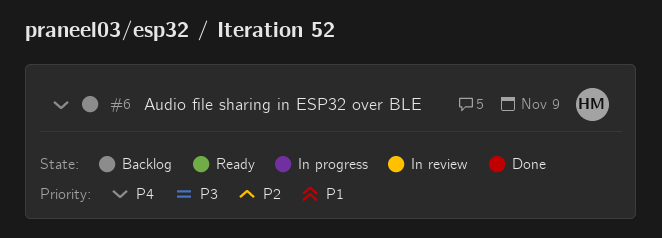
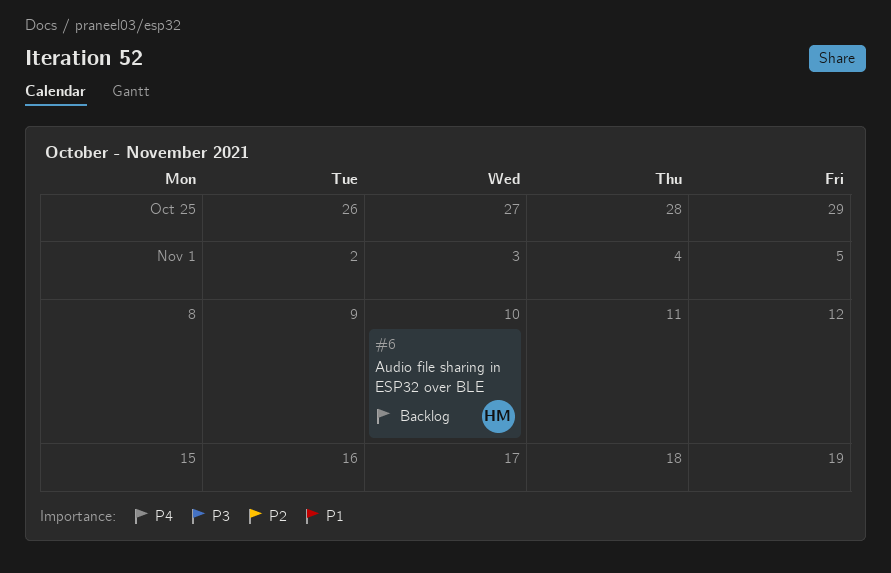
#6, due: Nov 9 -> Nov 10

